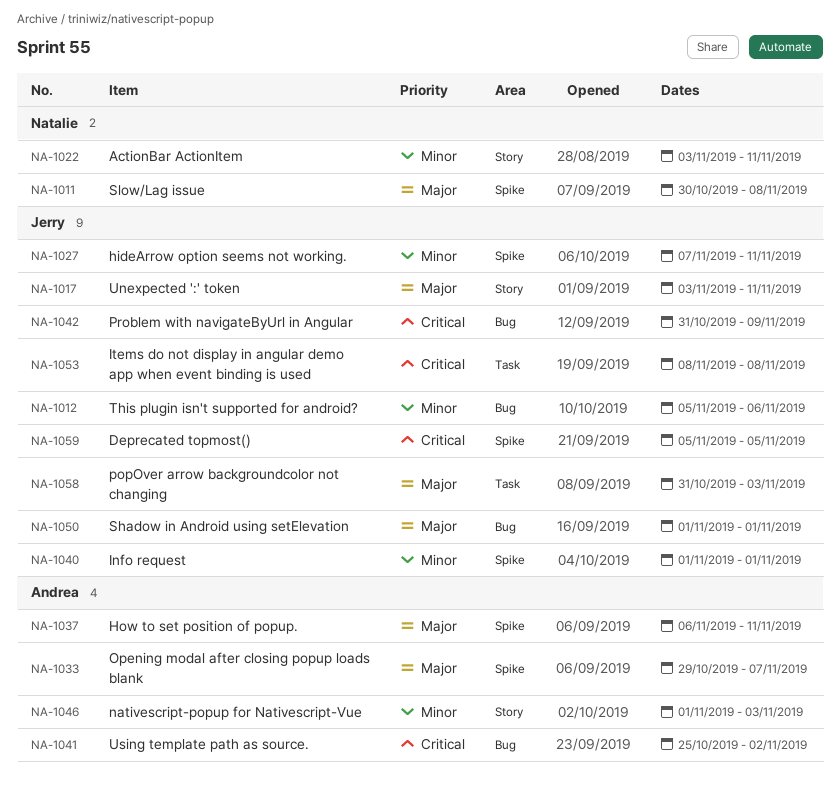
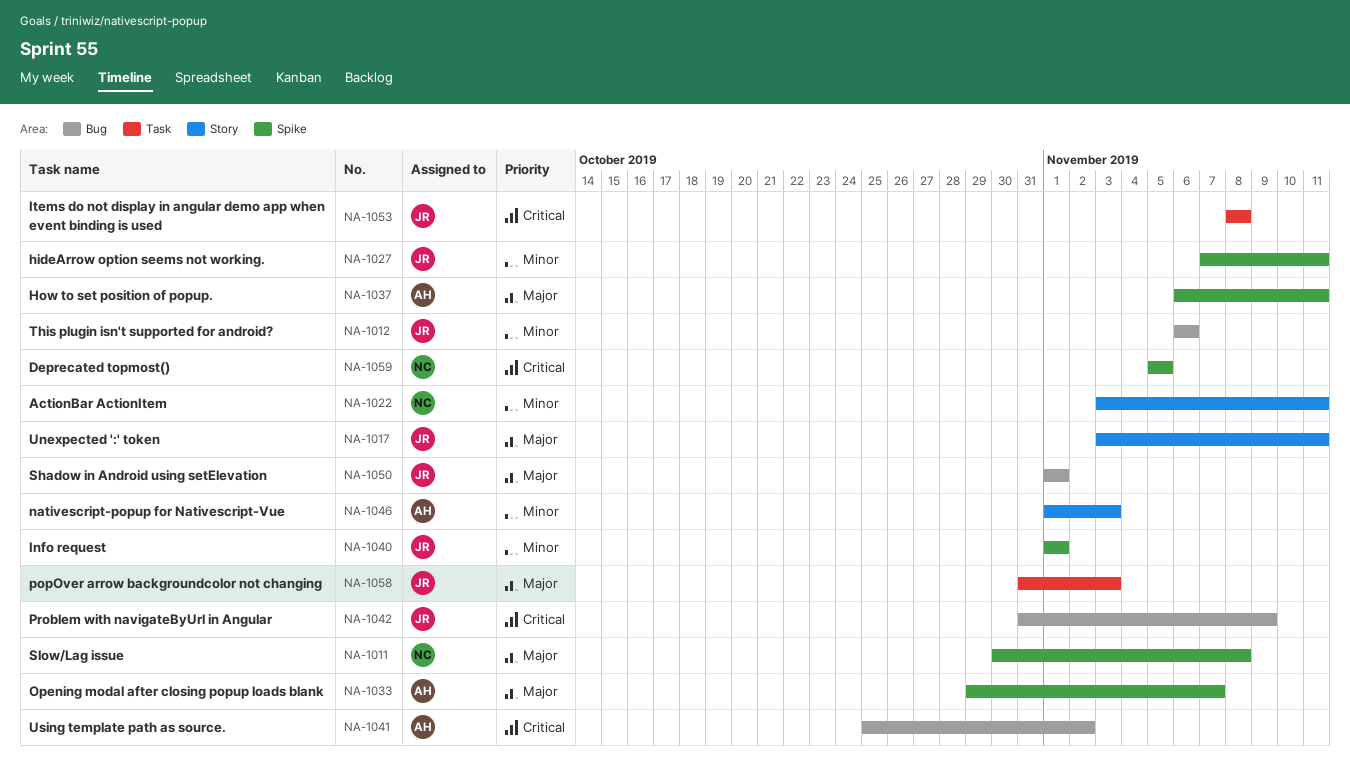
NA-1012, start: Nov 5 -> Nov 6
NA-1059, owner: Jerry -> Natalie

